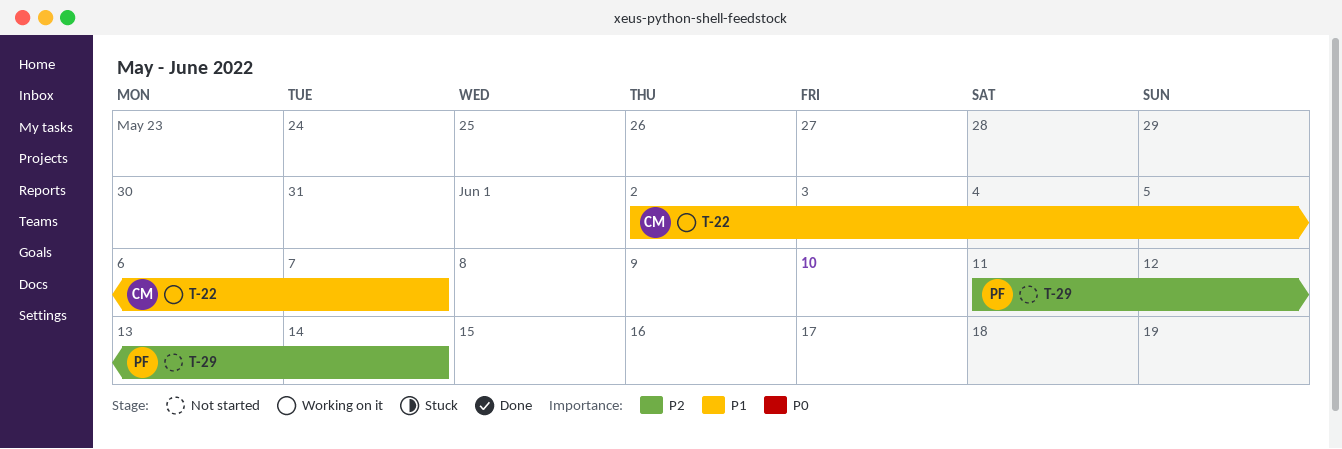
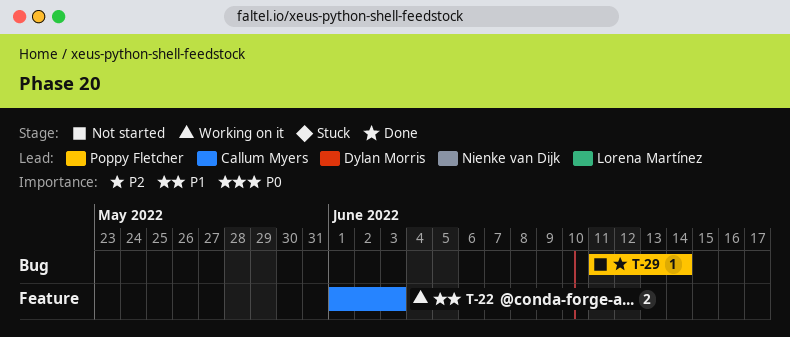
T-22, start: Jun 2 -> Jun 1
T-22, due: Jun 7 -> Jun 3

